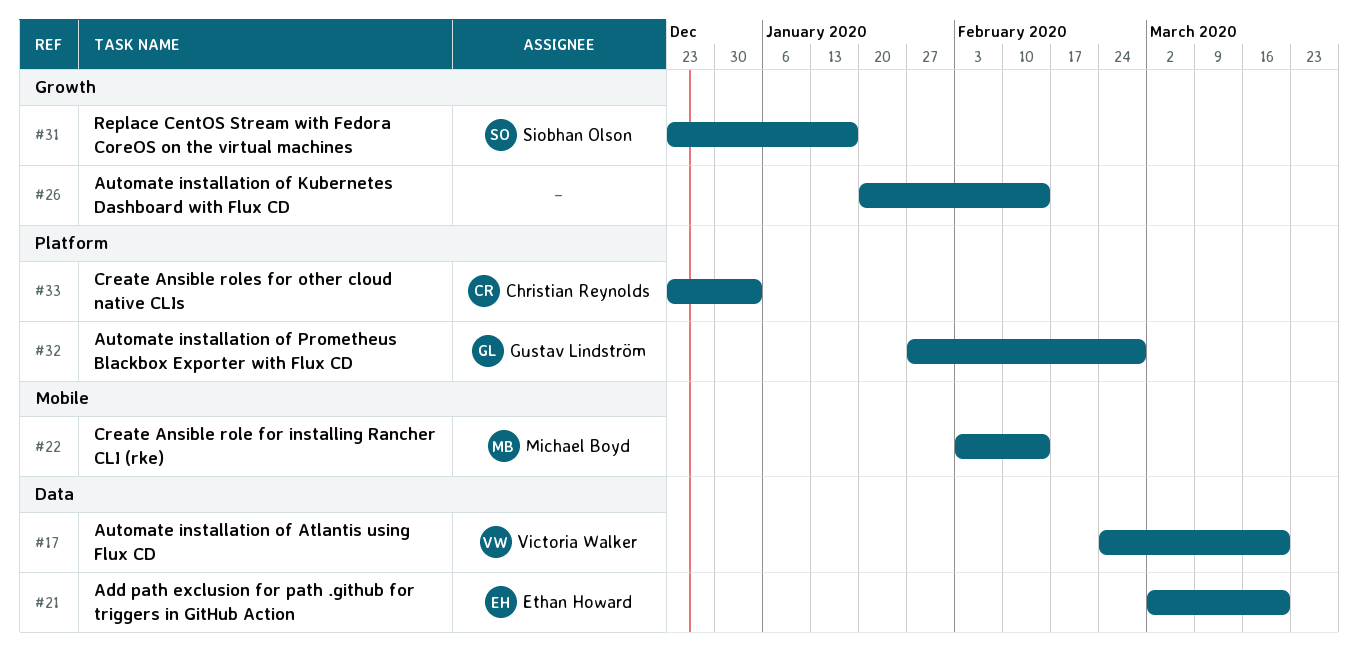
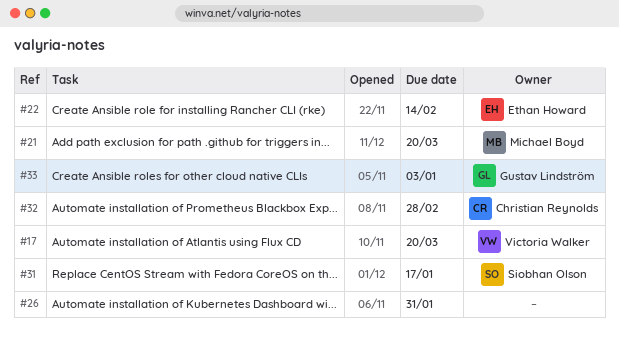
#21, owner: Ethan Howard -> Michael Boyd
#22, owner: Michael Boyd -> Ethan Howard
#26, due: Feb 14 -> Jan 31
#32, owner: Gustav Lindström -> Christian Reynolds
#33, owner: Christian Reynolds -> Gustav Lindström

